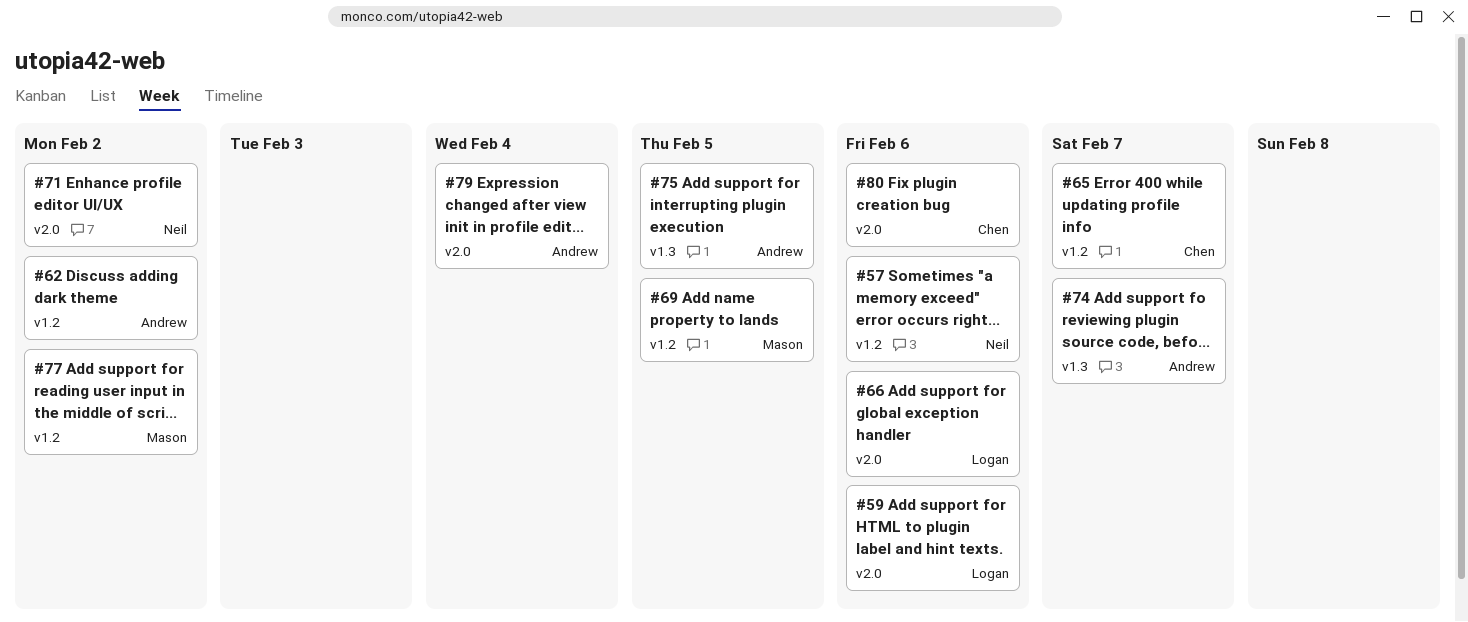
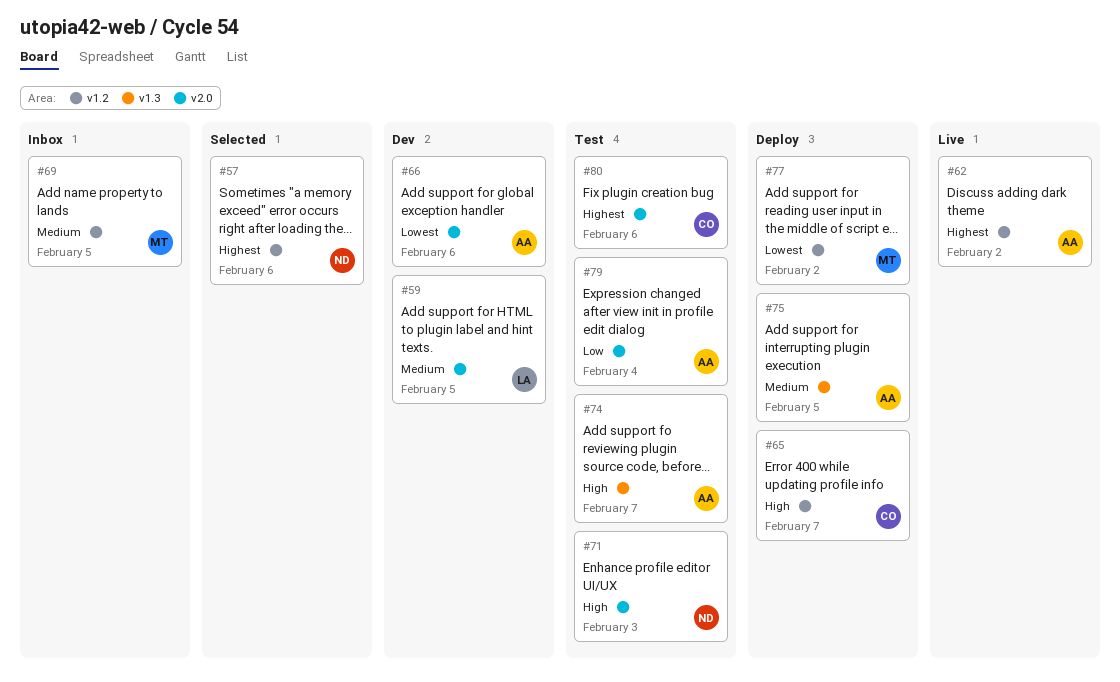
#59, due: Feb 6 -> Feb 5
#66, owner: Logan -> Andrew
#71, due: Feb 2 -> Feb 3

